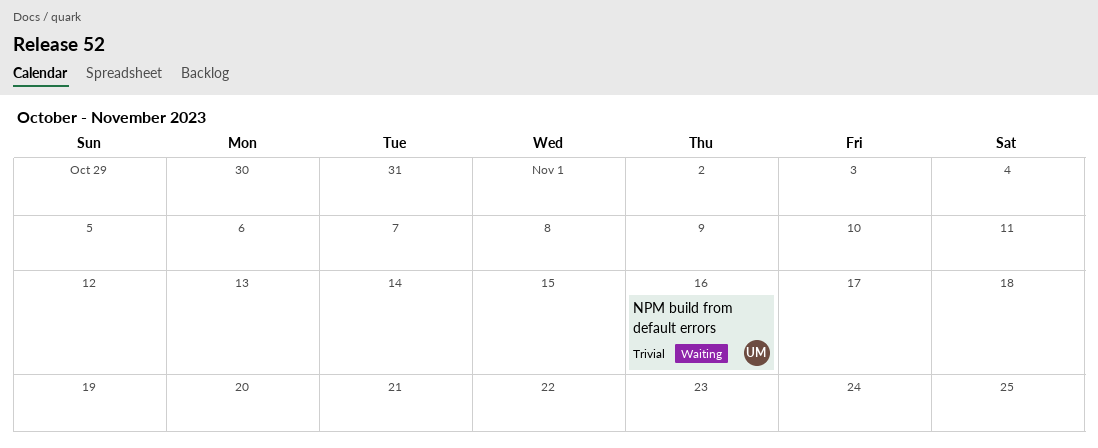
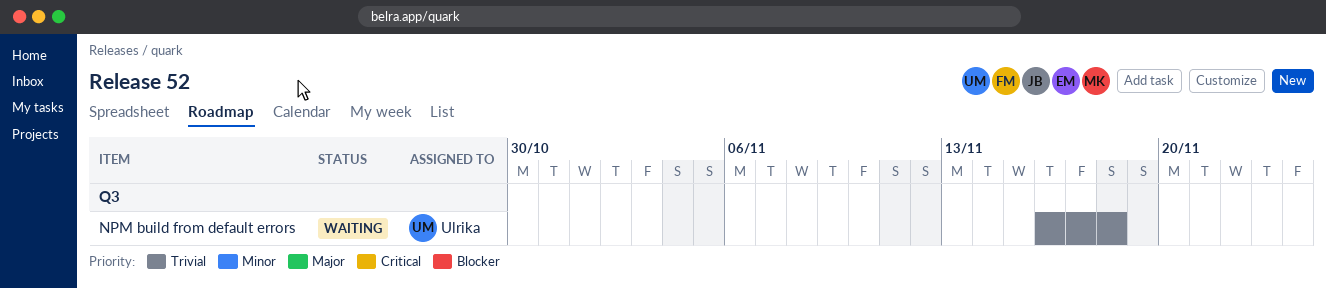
NPM build from default errors, due: Nov 16 -> Nov 18

